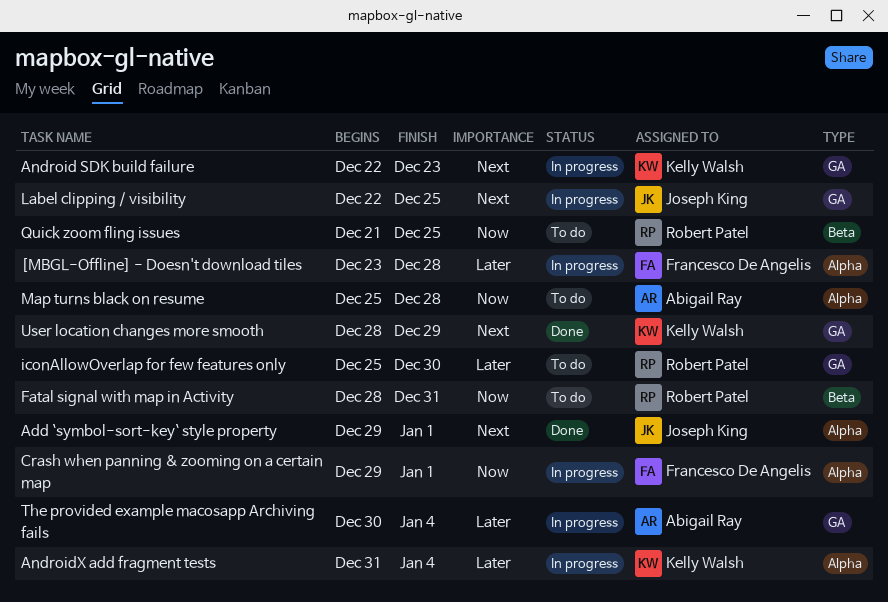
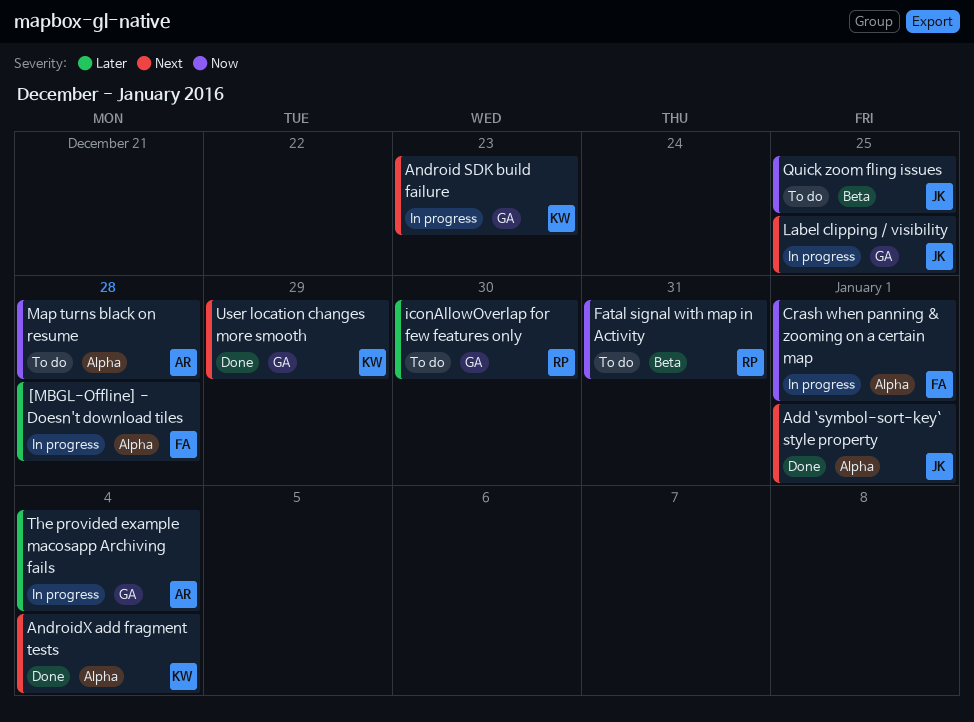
AndroidX add fragment tests, status: In progress -> Done
AndroidX add fragment tests, priority: Later -> Next
Quick zoom fling issues, owner: Robert Patel -> Joseph King

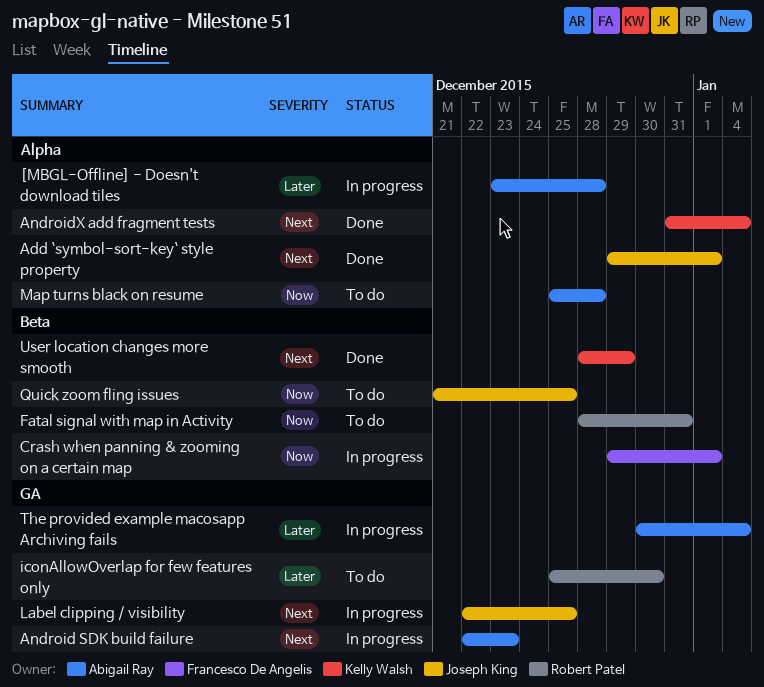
[MBGL-Offline] - Doesn't download tiles, owner: Francesco De Angelis -> Abigail Ray
Android SDK build failure, owner: Kelly Walsh -> Abigail Ray
Crash when panning & zooming on a certain map, label: Alpha -> Beta
User location changes more smooth, label: GA -> Beta

